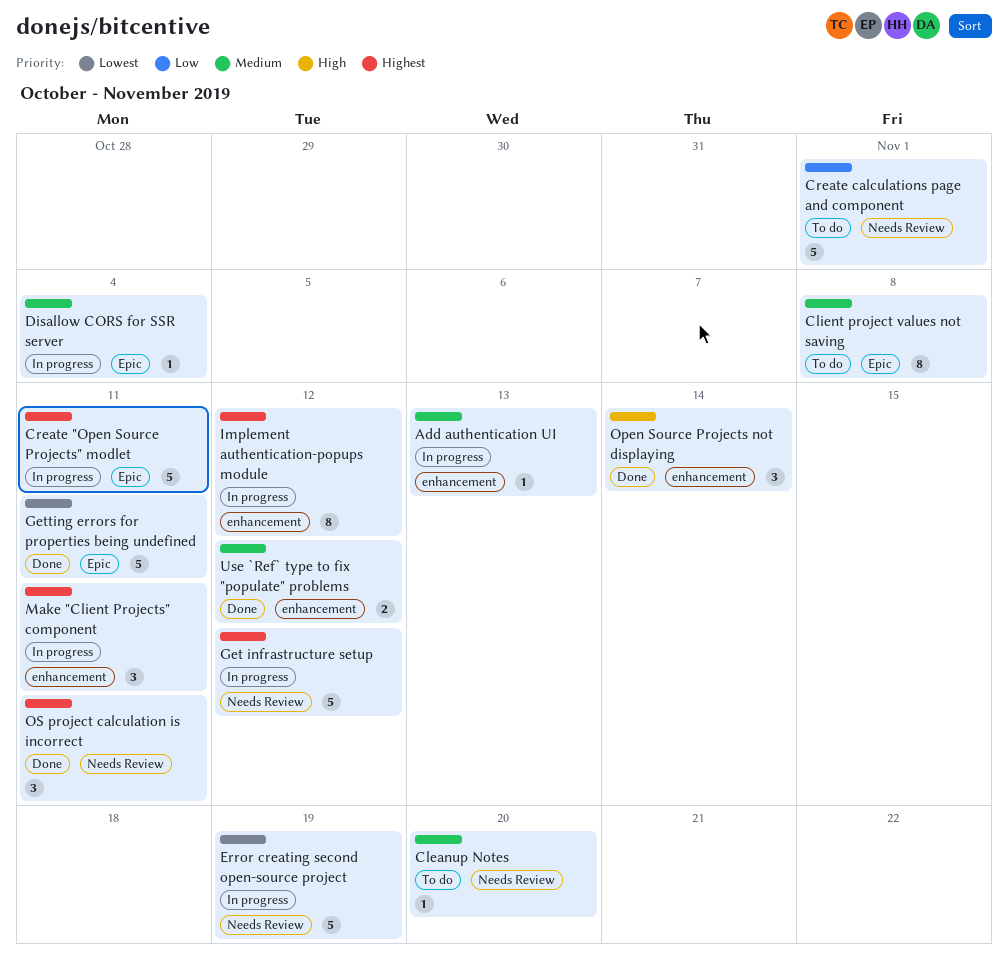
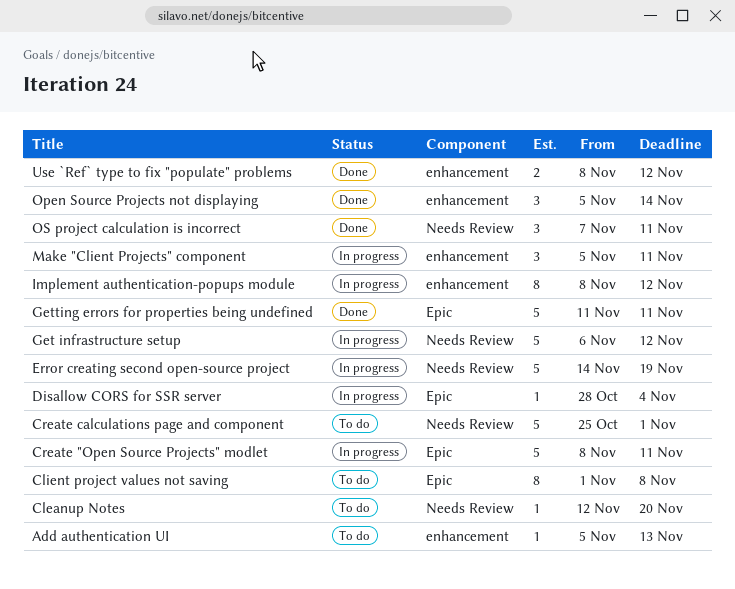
Add authentication UI, status: In progress -> To do

